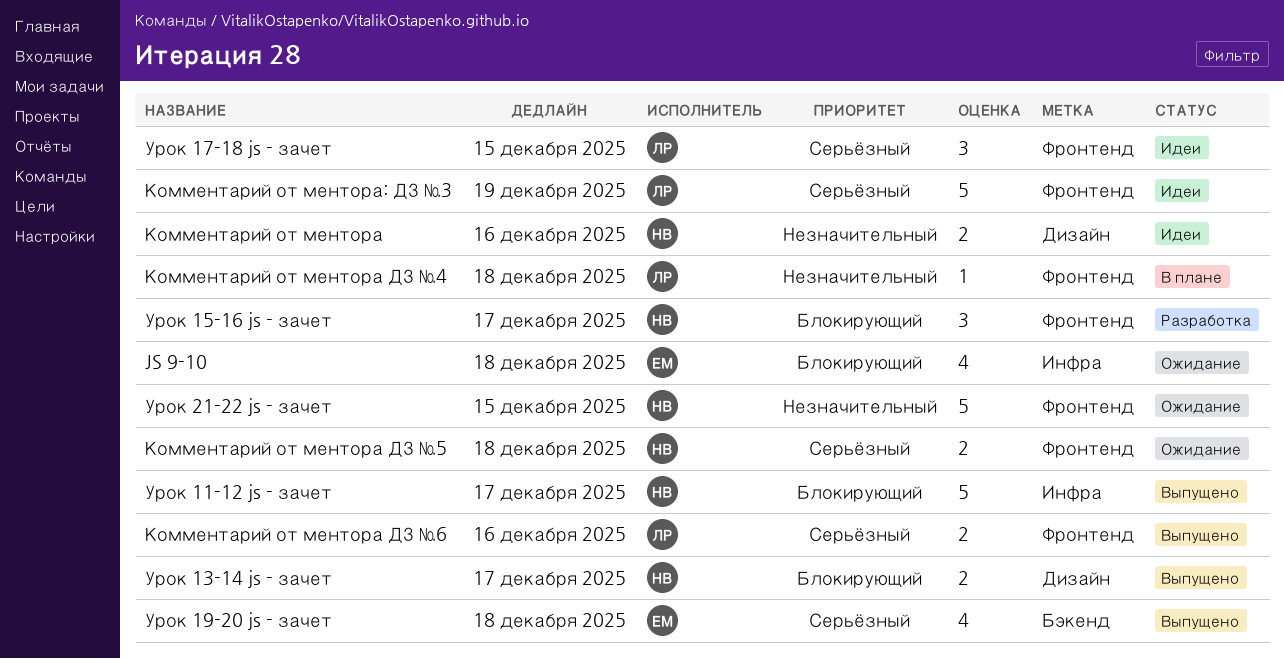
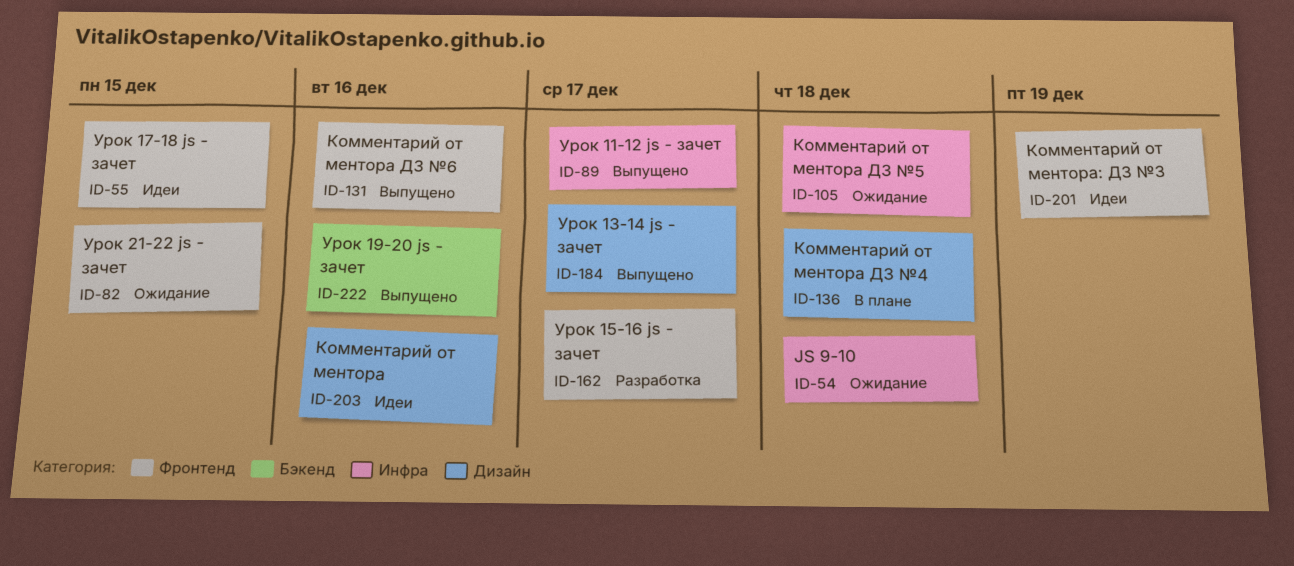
Комментарий от ментора ДЗ №4, label: Фронтенд -> Дизайн
Комментарий от ментора ДЗ №5, label: Фронтенд -> Инфра
Урок 19-20 js - зачет, due: Dec 18 -> Dec 16

